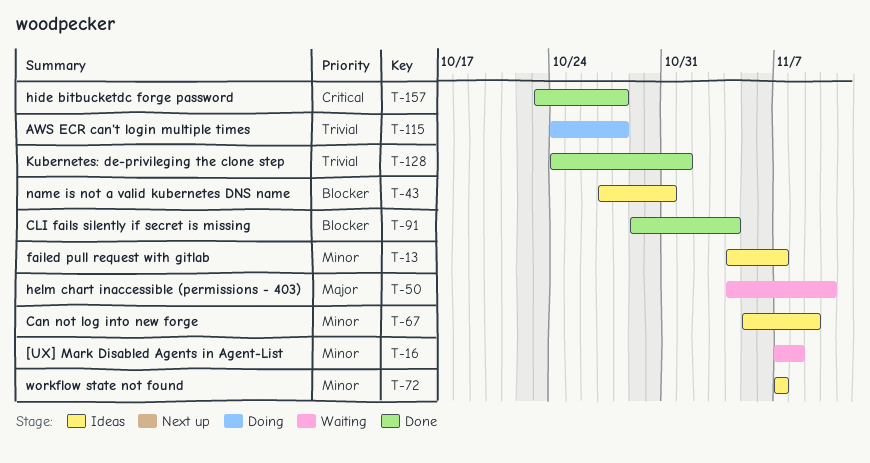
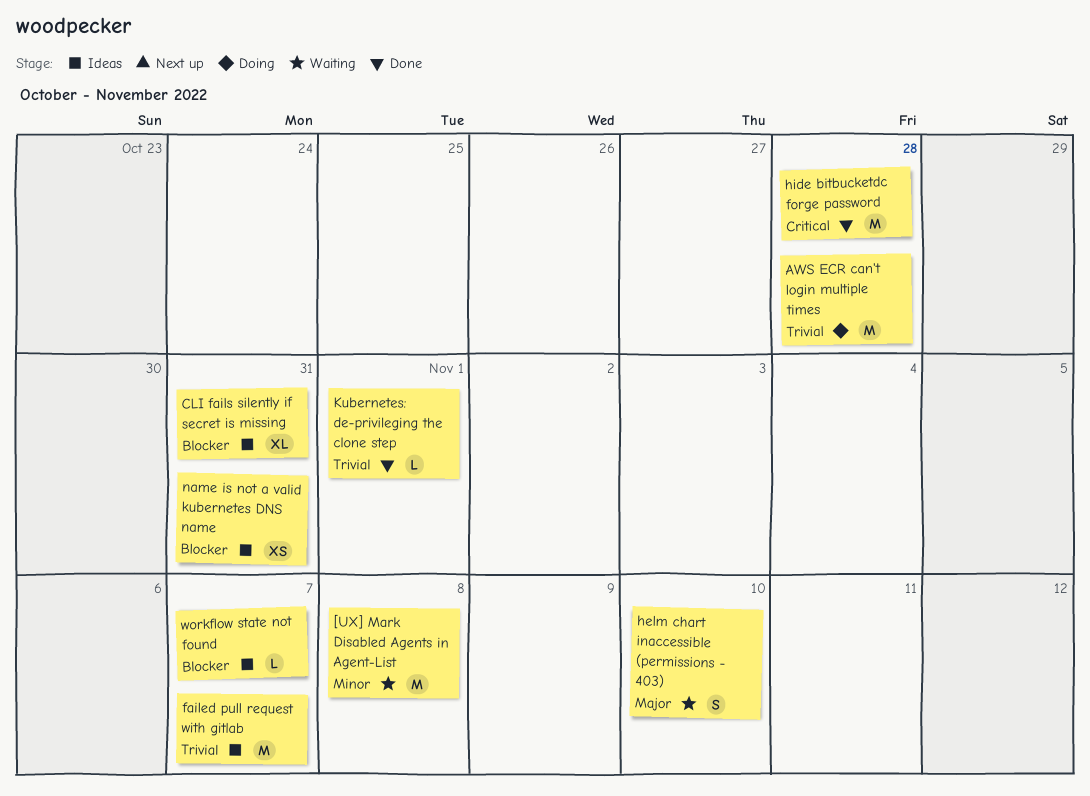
Can not log into new forge: present -> none
CLI fails silently if secret is missing, status: Done -> Ideas
CLI fails silently if secret is missing, due: Nov 4 -> Oct 31
failed pull request with gitlab, priority: Minor -> Trivial
workflow state not found, priority: Minor -> Blocker

